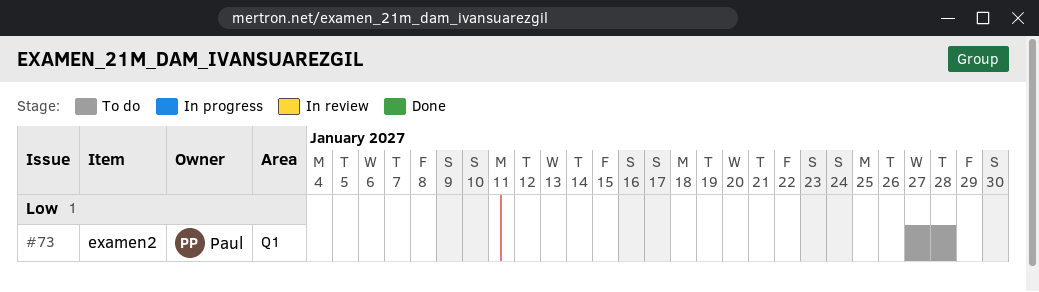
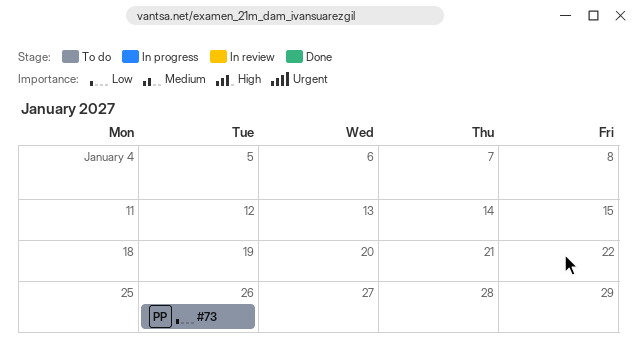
#73, start: Jan 27 -> Jan 26
#73, due: Jan 28 -> Jan 26

